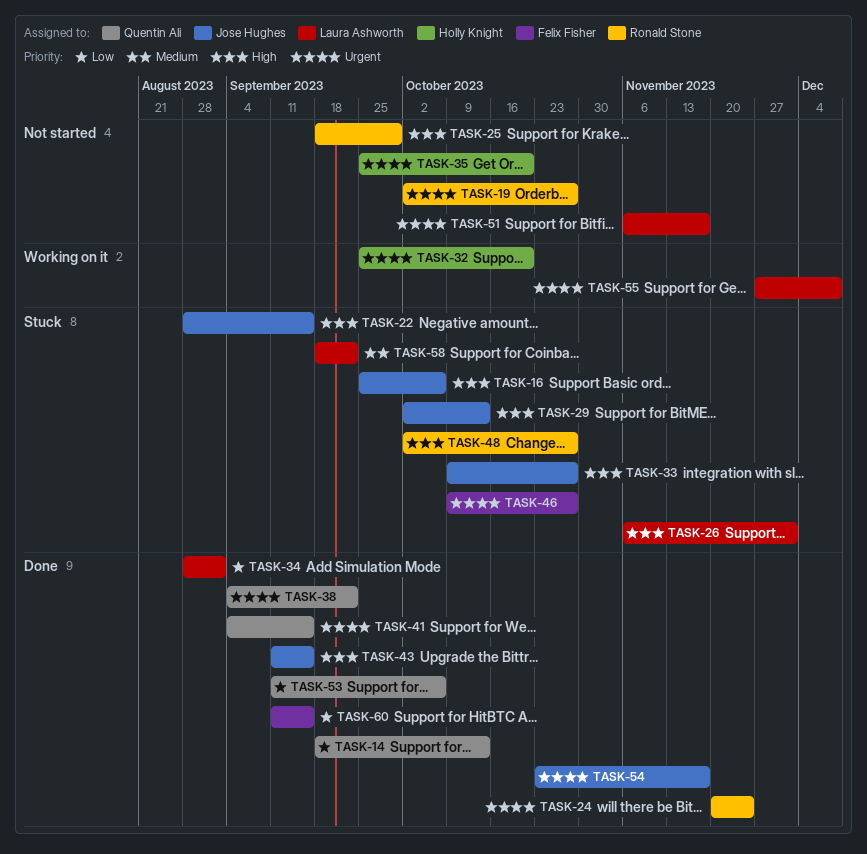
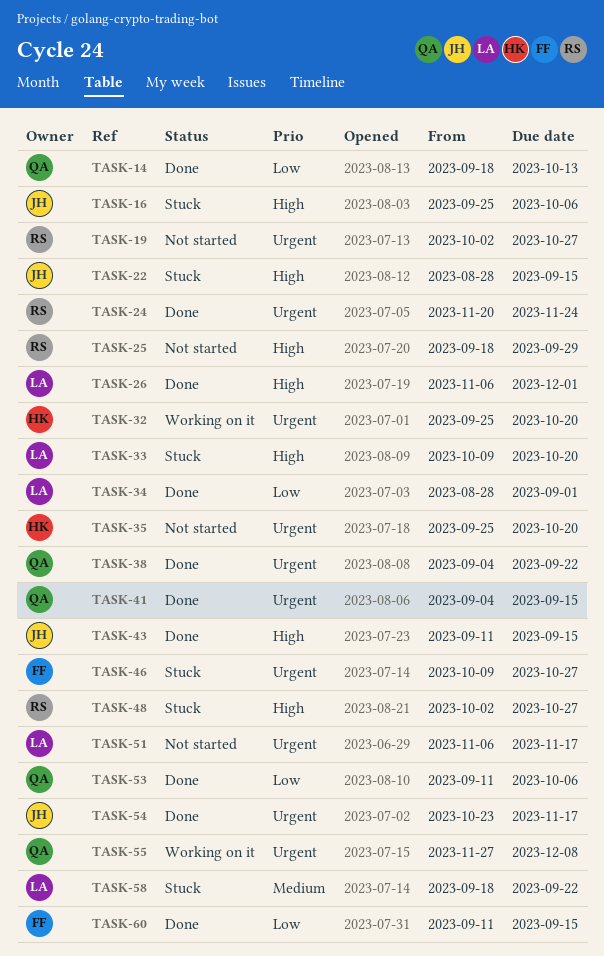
TASK-26, status: Stuck -> Done
TASK-29: present -> none
TASK-33, owner: Jose Hughes -> Laura Ashworth
TASK-33, due: Oct 27 -> Oct 20
TASK-55, owner: Laura Ashworth -> Quentin Ali

